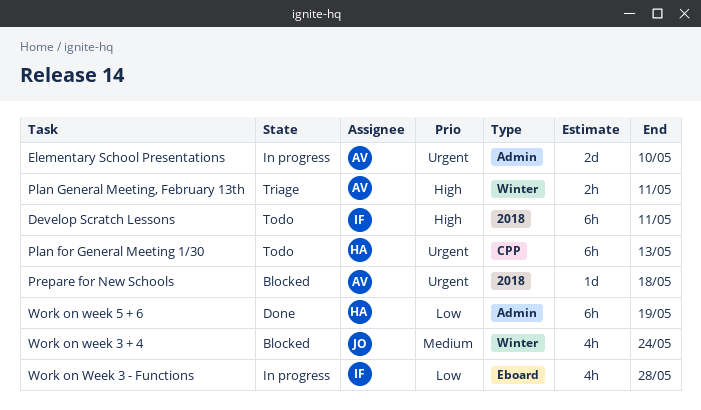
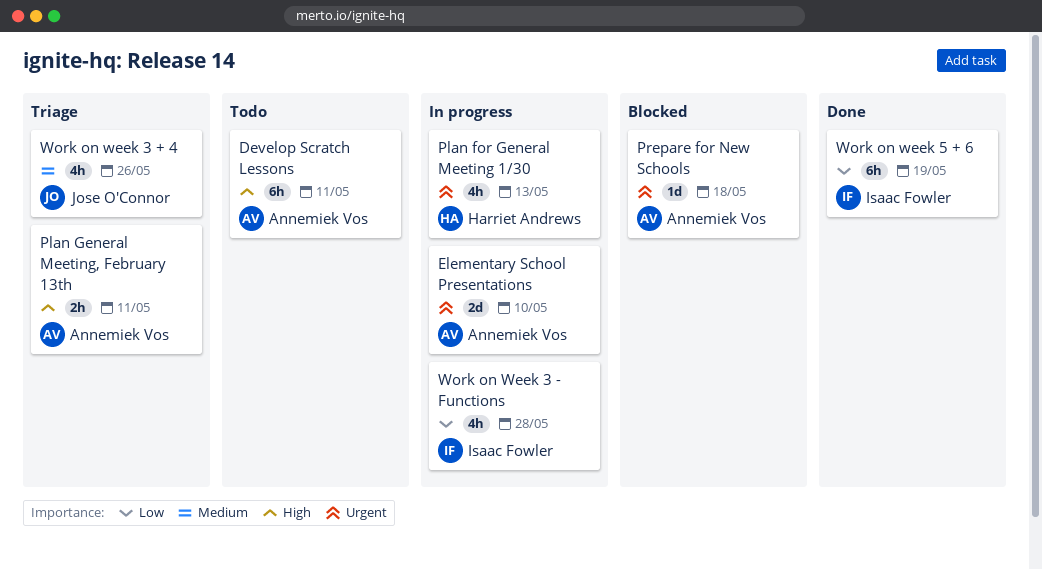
Develop Scratch Lessons, owner: Isaac Fowler -> Annemiek Vos
Plan for General Meeting 1/30, status: Todo -> In progress
Plan for General Meeting 1/30, estimate: 6h -> 4h
Work on week 3 + 4, status: Blocked -> Triage
Work on week 3 + 4, due: May 24 -> May 26
Work on week 5 + 6, owner: Harriet Andrews -> Isaac Fowler

